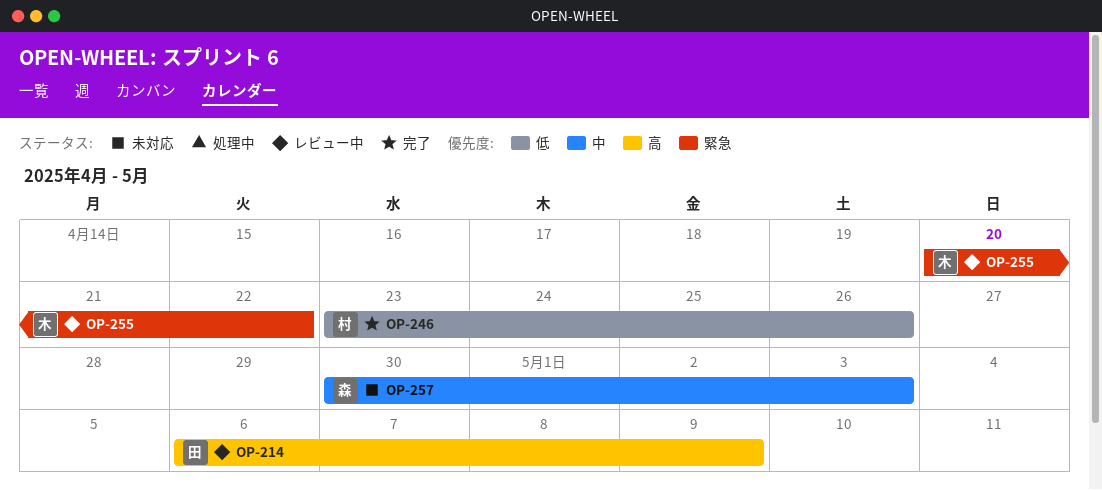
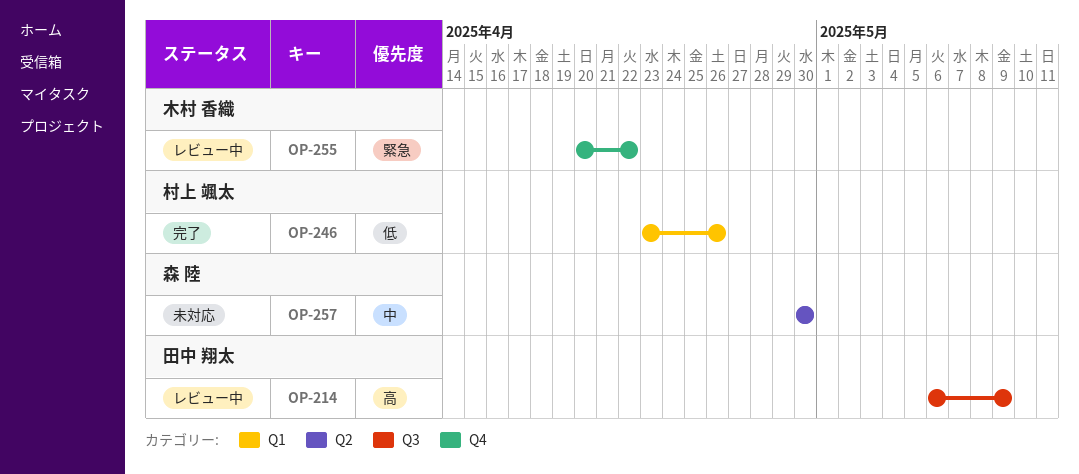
OP-257, due: May 3 -> Apr 30

